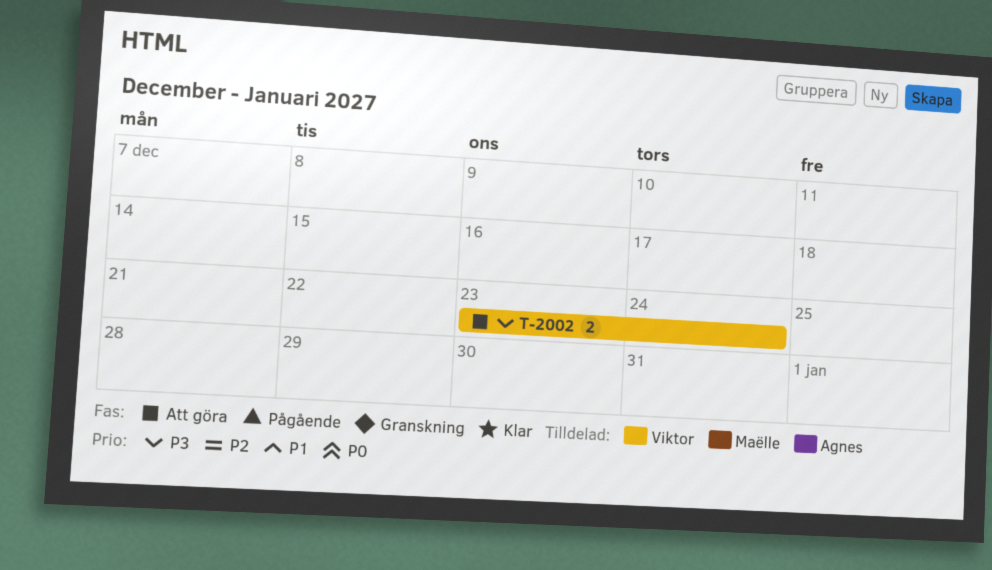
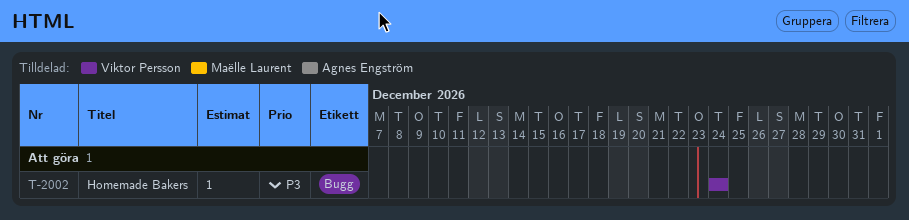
T-2002, estimate: 2 -> 1
T-2002, start: Dec 23 -> Dec 24

